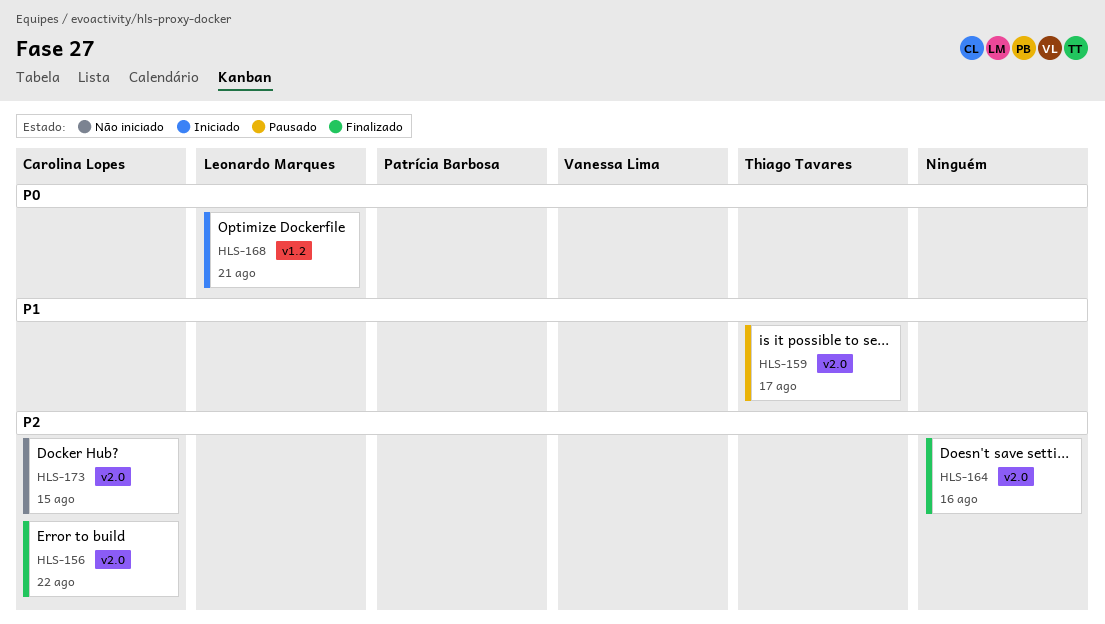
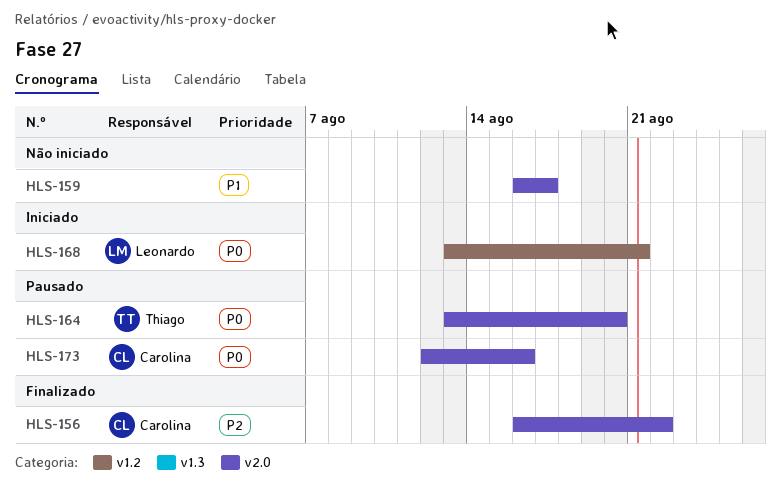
HLS-159, status: Pausado -> Não iniciado
HLS-159, owner: Thiago Tavares -> none
HLS-164, status: Finalizado -> Pausado
HLS-164, owner: none -> Thiago Tavares
HLS-164, priority: P2 -> P0
HLS-164, due: Aug 16 -> Aug 20
HLS-173, status: Não iniciado -> Pausado
HLS-173, priority: P2 -> P0
HLS-173, due: Aug 15 -> Aug 16

